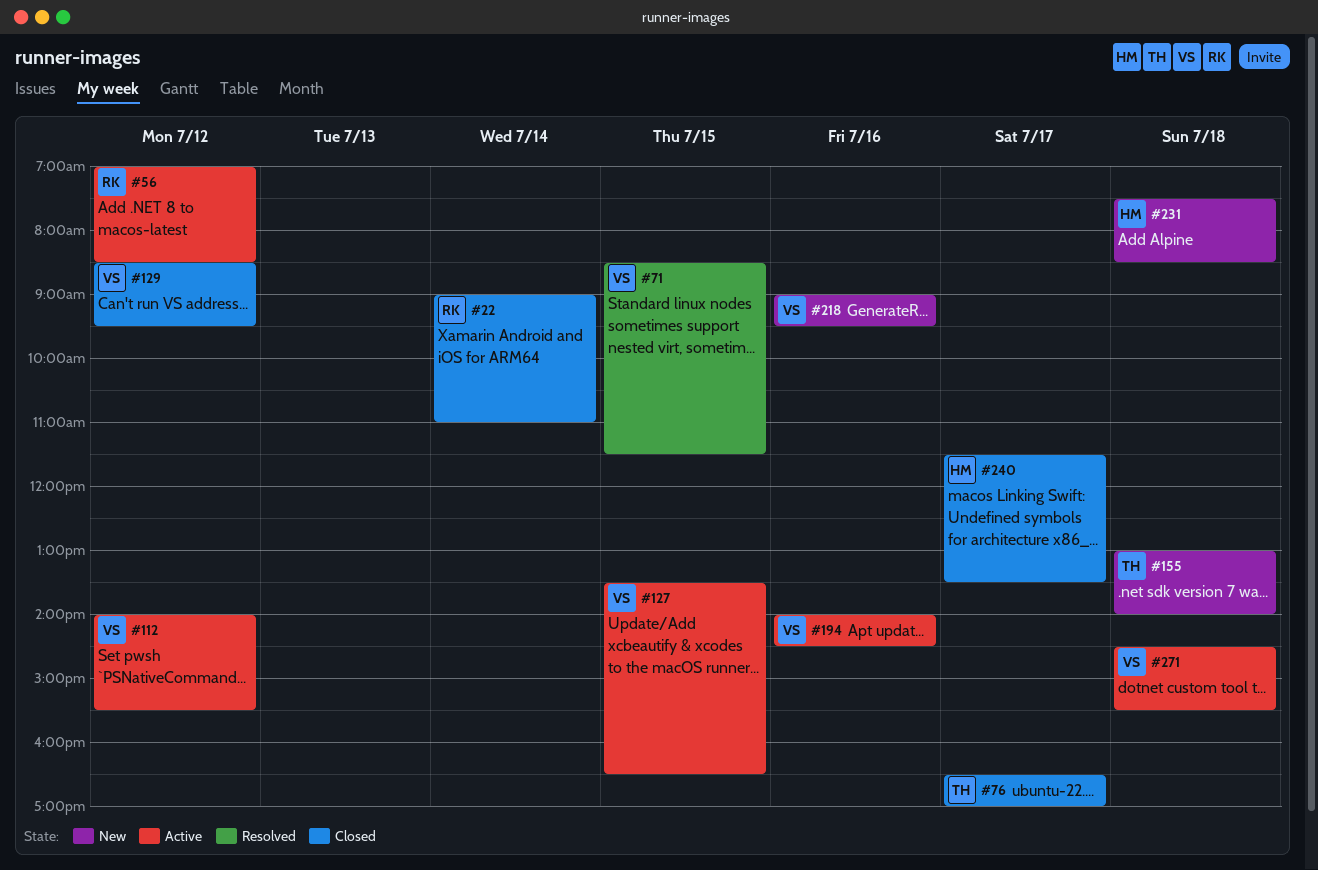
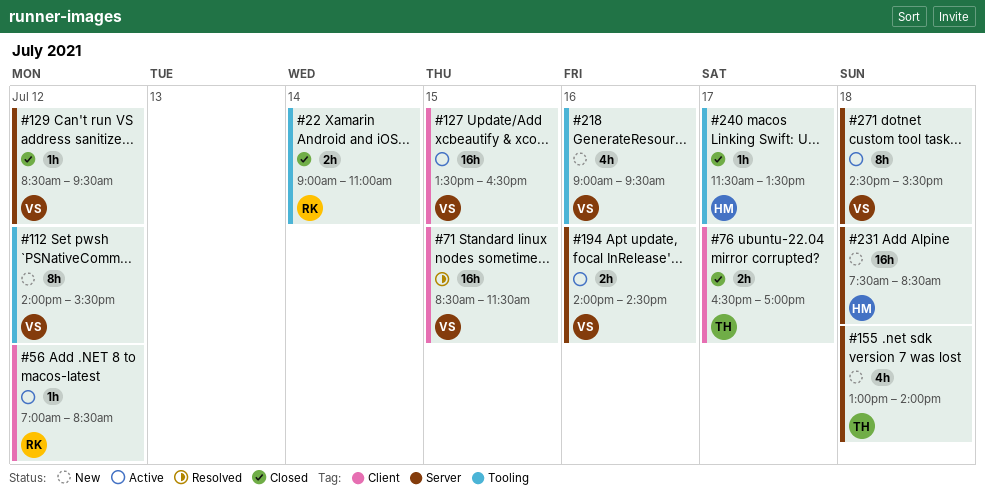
#112, status: Active -> New

